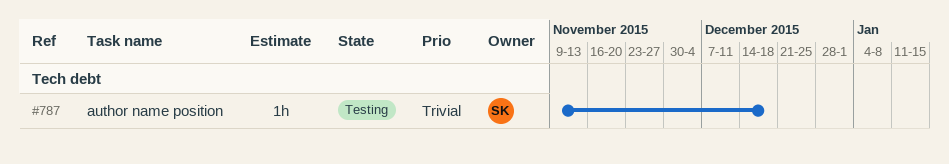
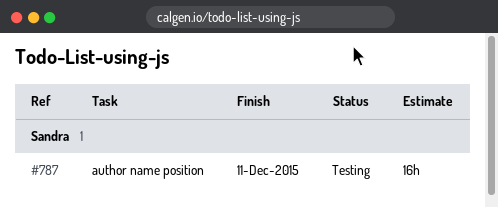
#787, estimate: 1h -> 16h
#787, due: Dec 18 -> Dec 11

